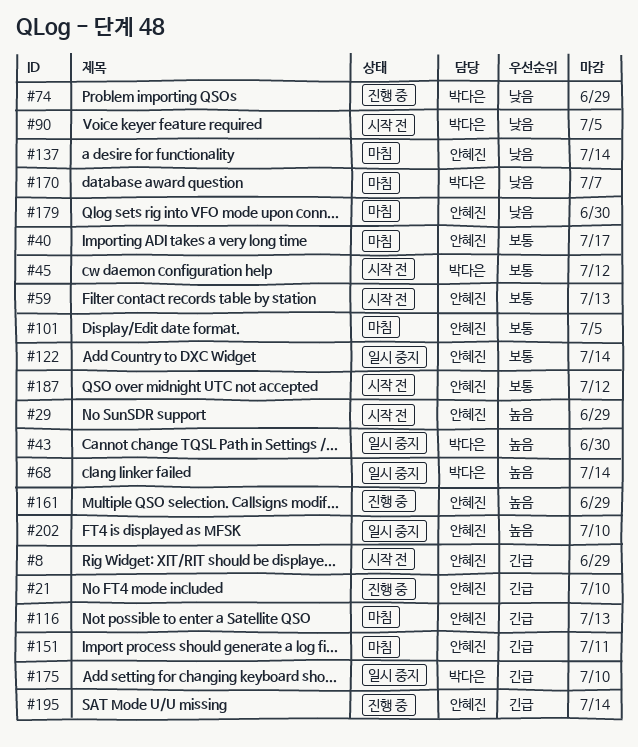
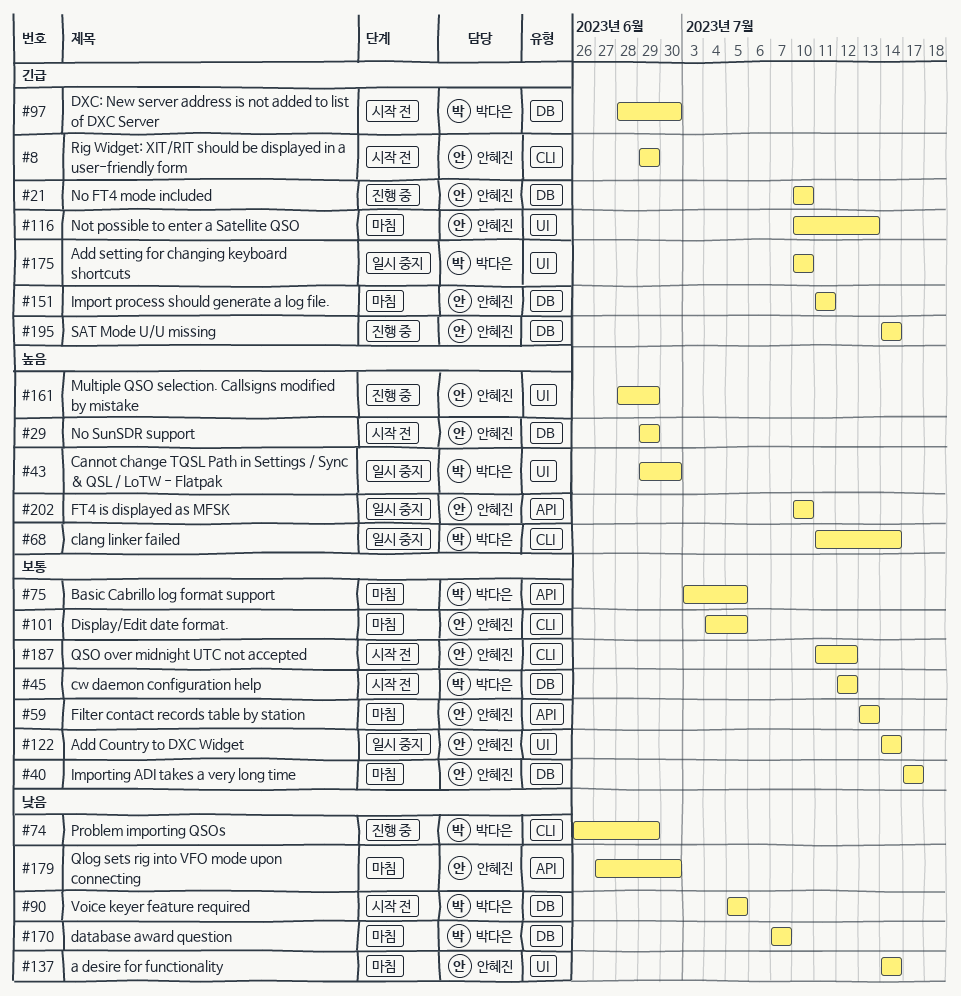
#59, status: 시작 전 -> 마침
#75: none -> present
#97: none -> present

